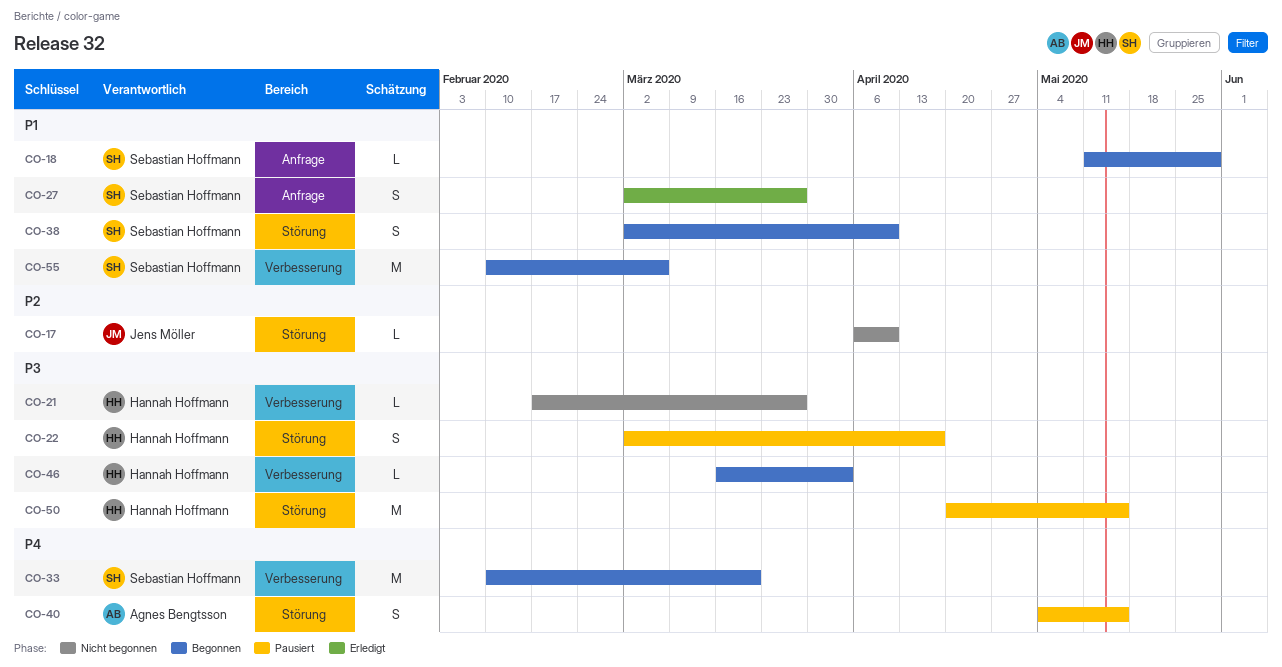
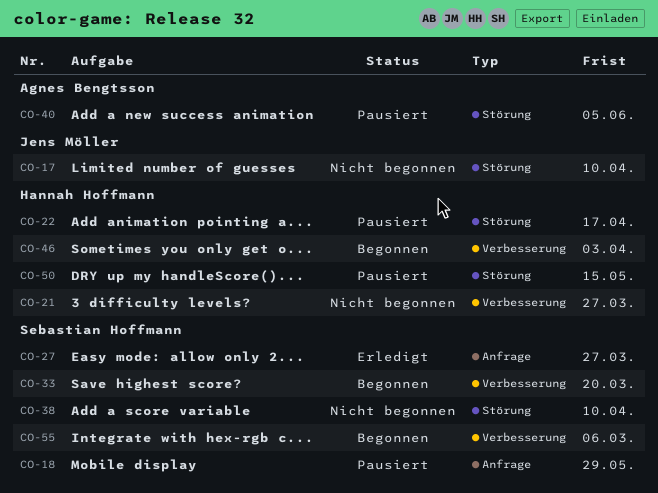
CO-18, status: Begonnen -> Pausiert
CO-38, status: Begonnen -> Nicht begonnen
CO-40, due: May 15 -> Jun 5

